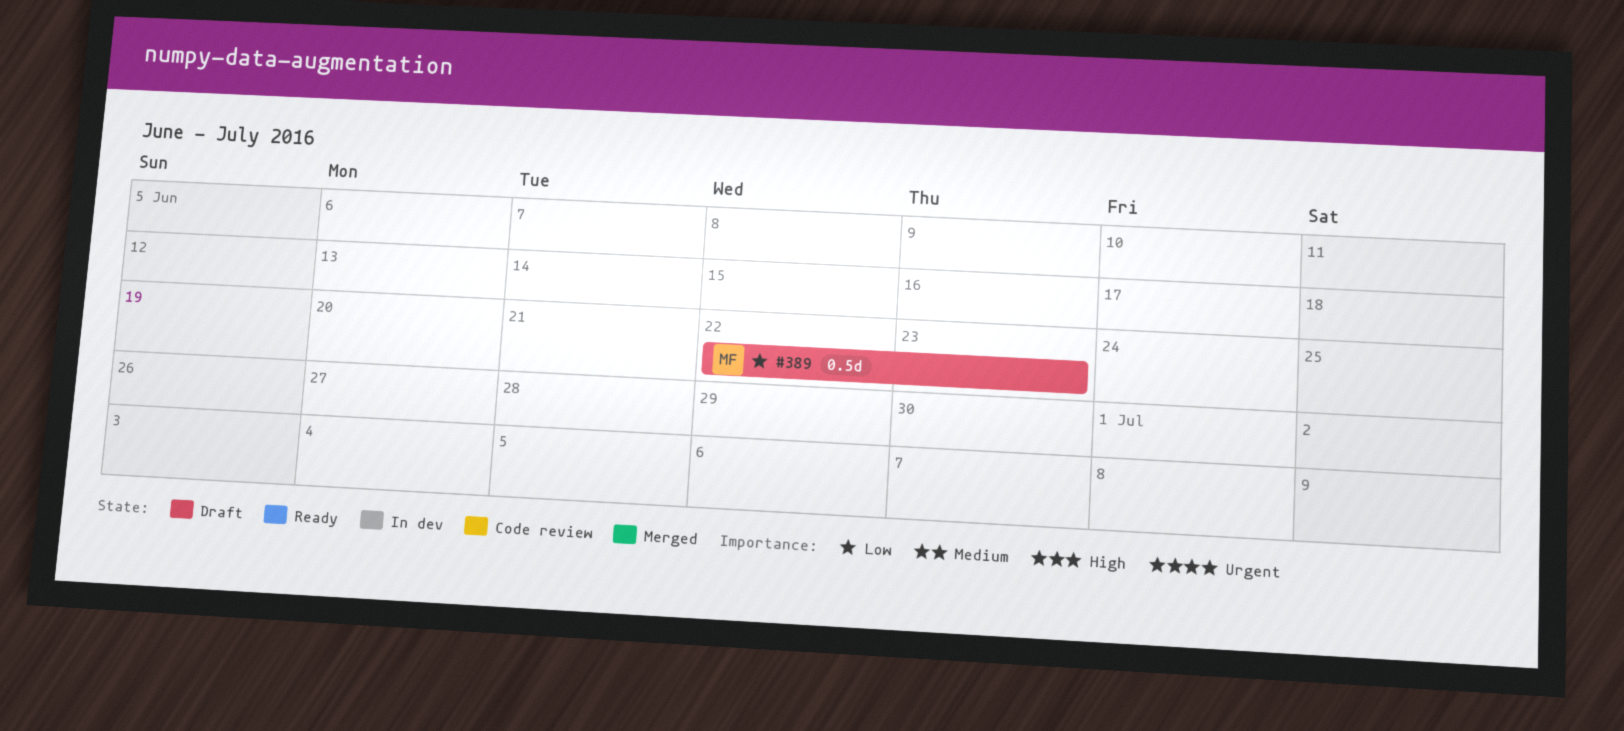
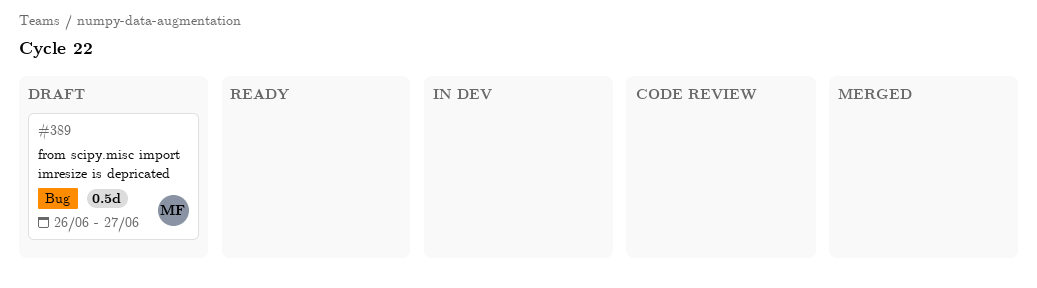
#389, start: Jun 22 -> Jun 26
#389, due: Jun 23 -> Jun 27

